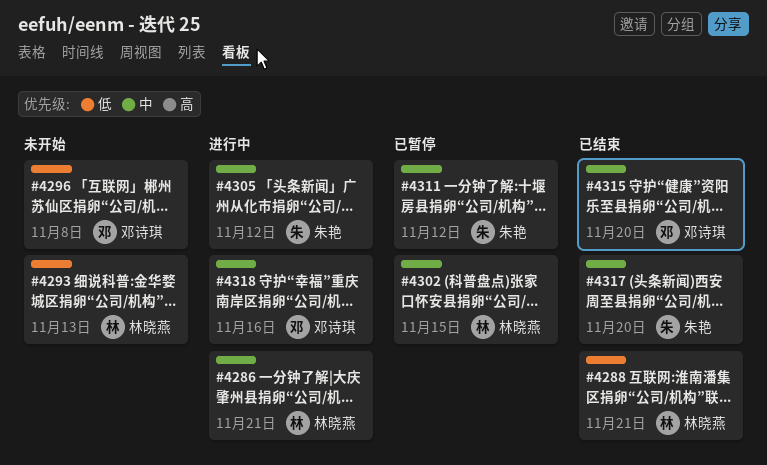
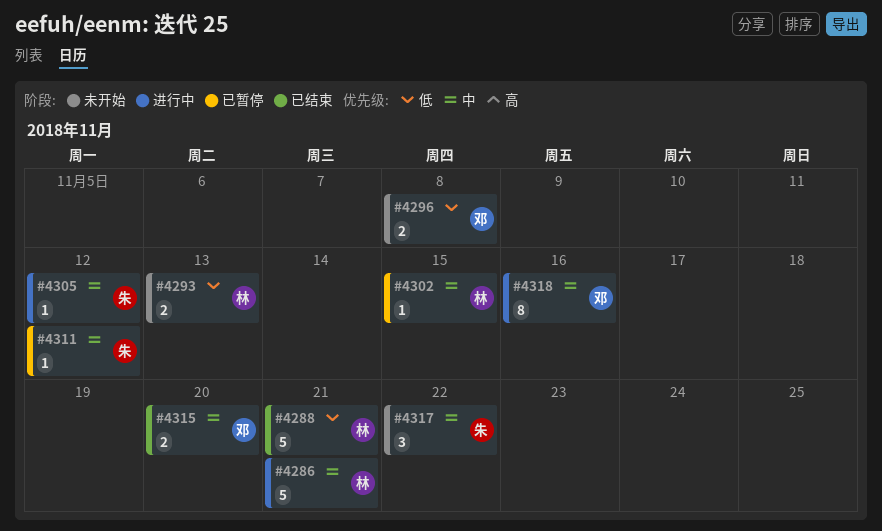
#4317, status: 已结束 -> 未开始
#4317, due: Nov 20 -> Nov 22

